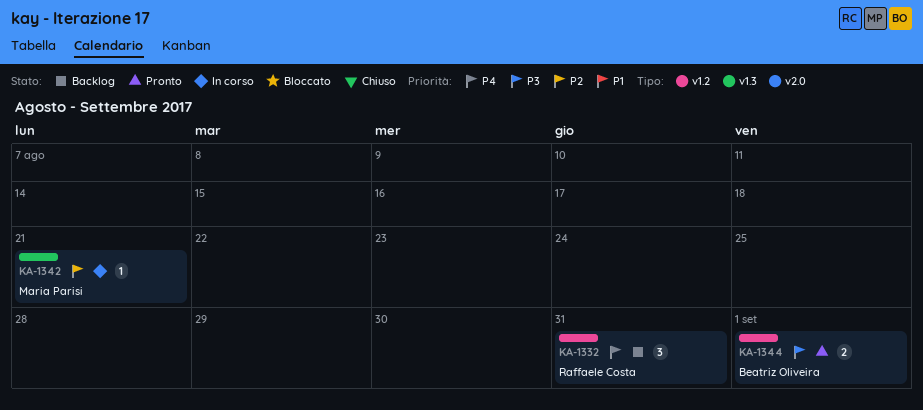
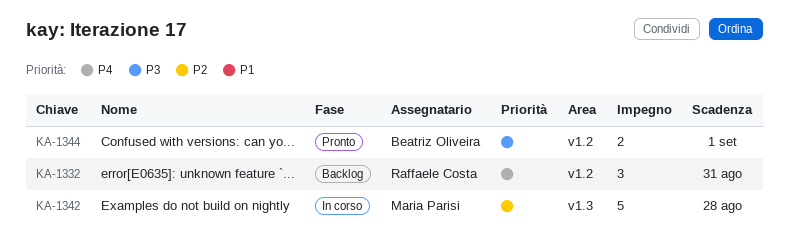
KA-1342, estimate: 1 -> 5
KA-1342, due: Aug 21 -> Aug 28

